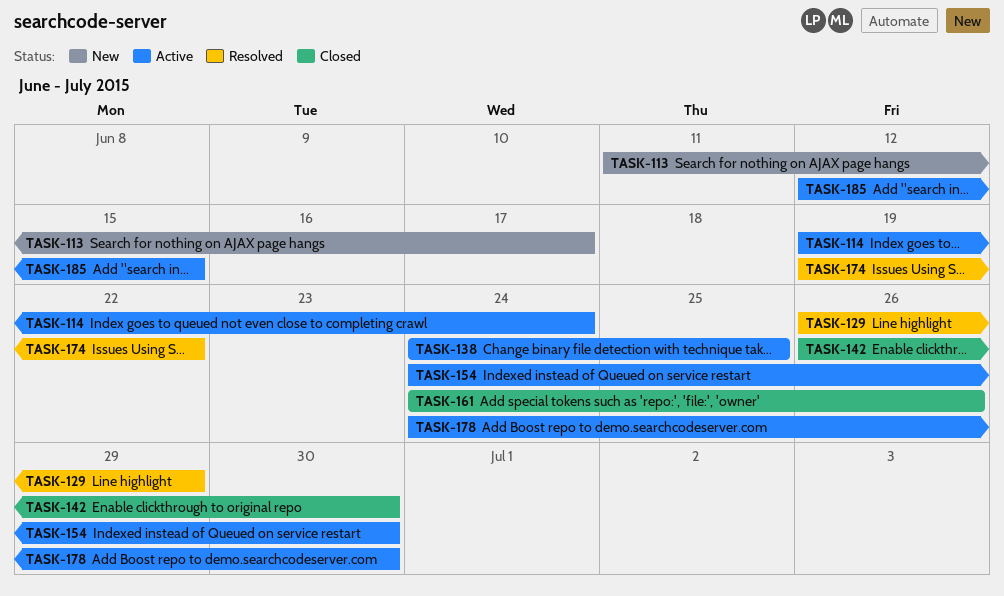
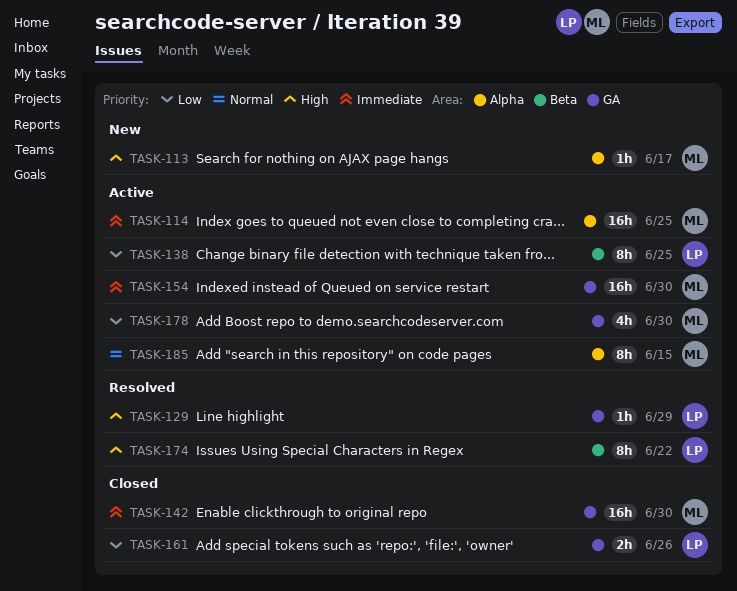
TASK-114, due: Jun 24 -> Jun 25

